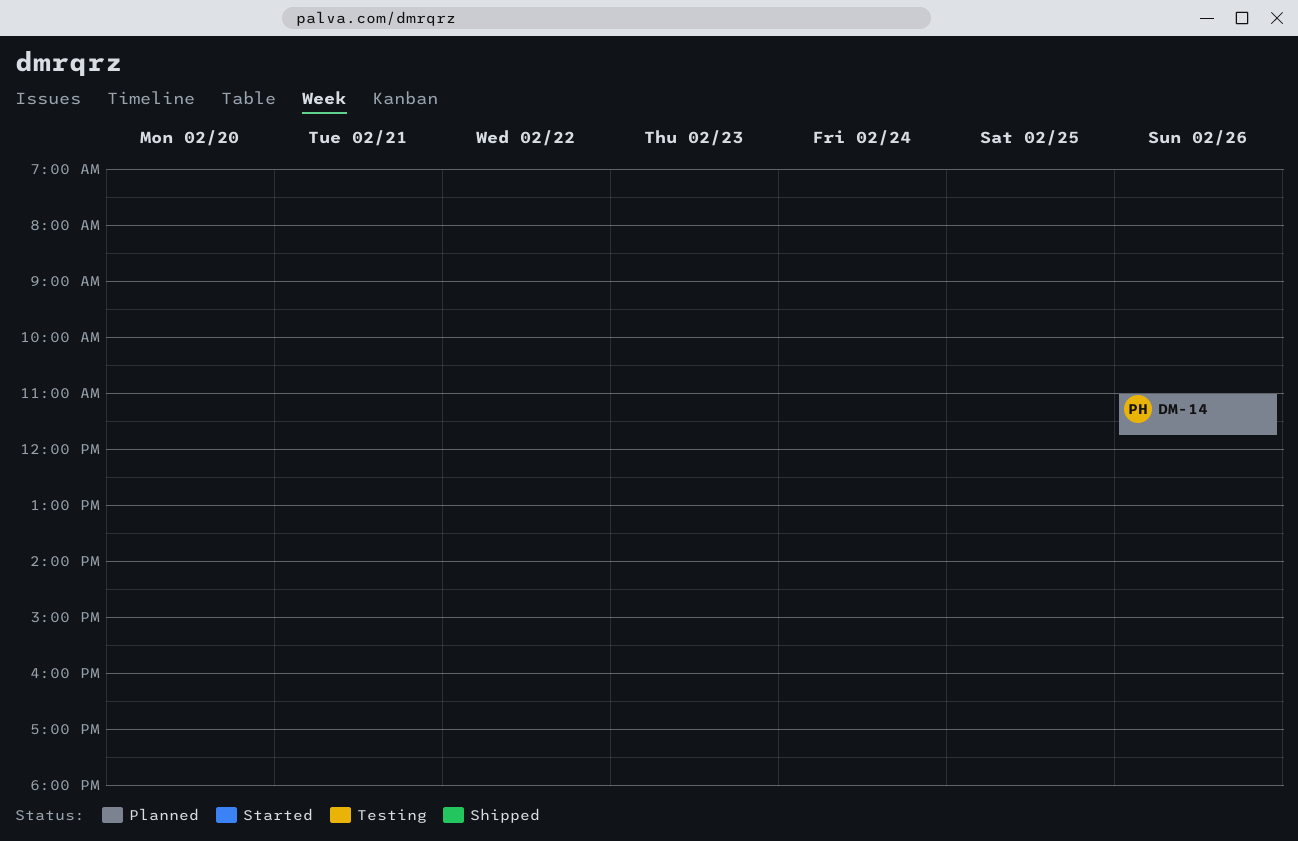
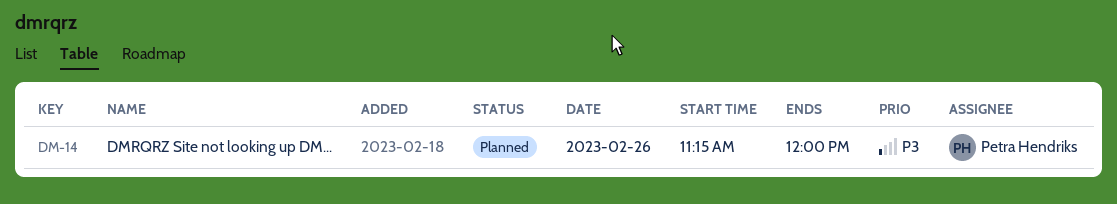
DM-14, begins: 11:00 -> 11:15
DM-14, ends: 11:45 -> 12:00

